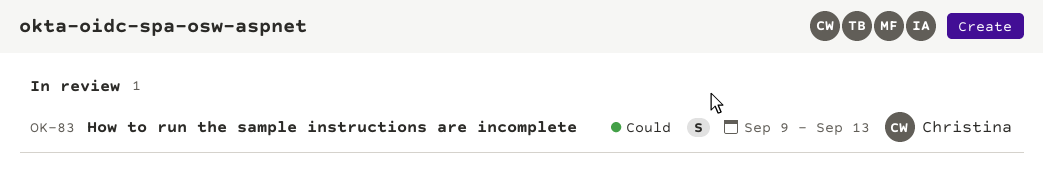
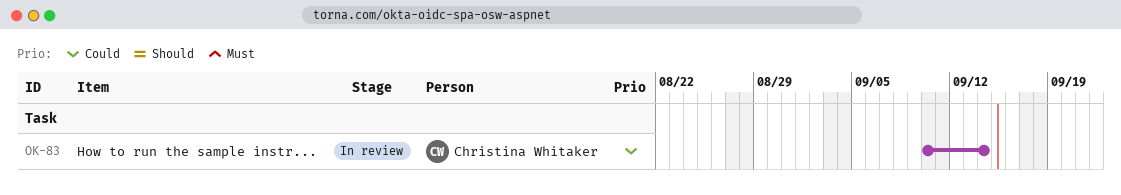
OK-83, start: Sep 9 -> Sep 10
OK-83, due: Sep 13 -> Sep 14

